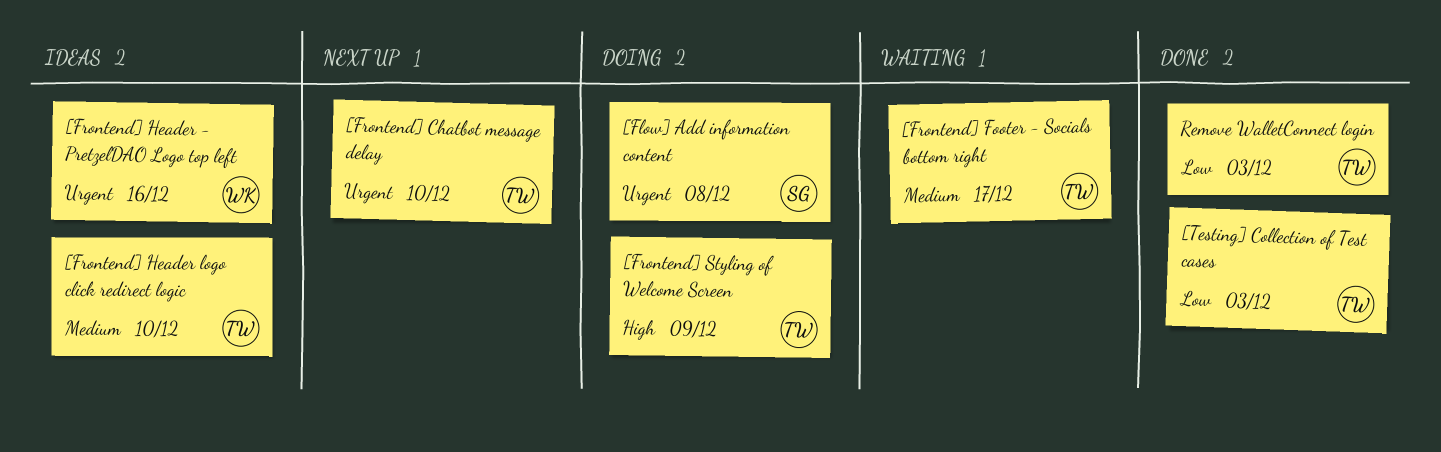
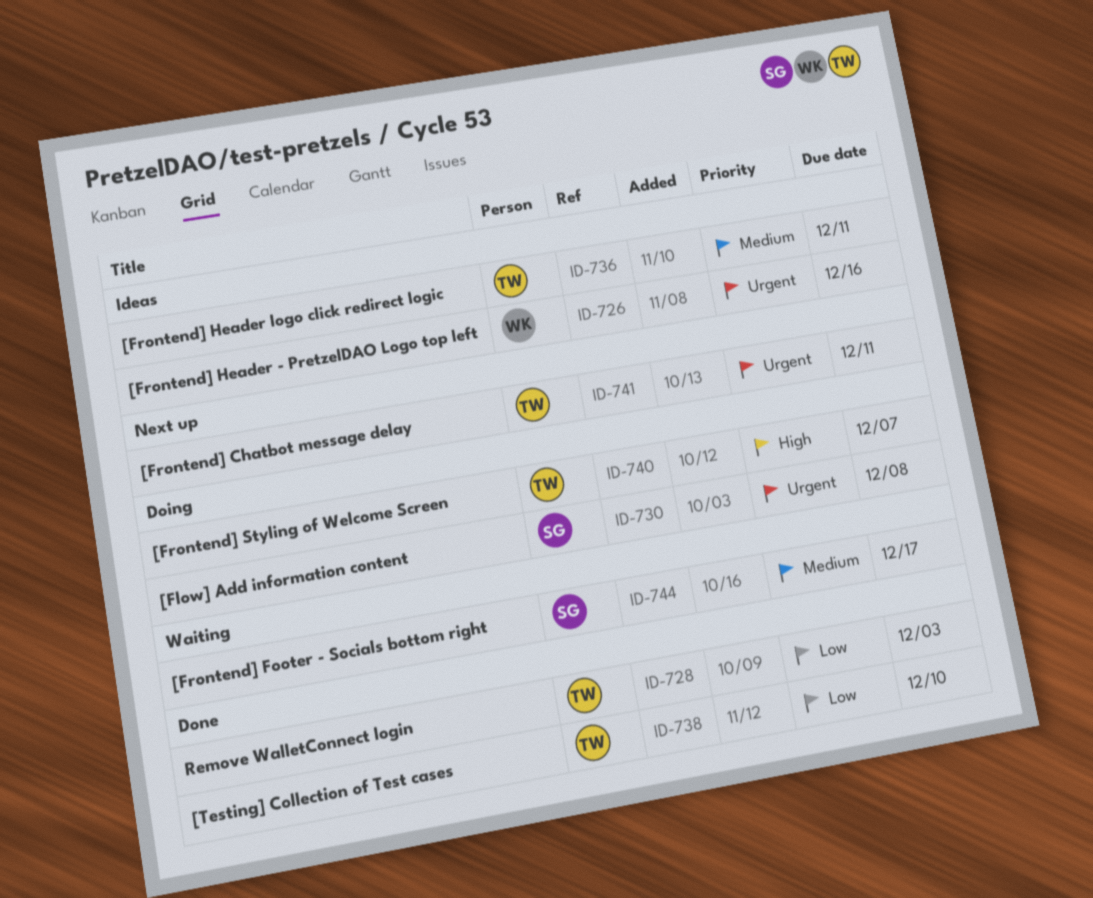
[Frontend] Chatbot message delay, due: Dec 10 -> Dec 11
[Frontend] Footer - Socials bottom right, owner: TW -> SG
[Frontend] Header logo click redirect logic, due: Dec 10 -> Dec 11
[Frontend] Styling of Welcome Screen, due: Dec 9 -> Dec 7
[Testing] Collection of Test cases, due: Dec 3 -> Dec 10

